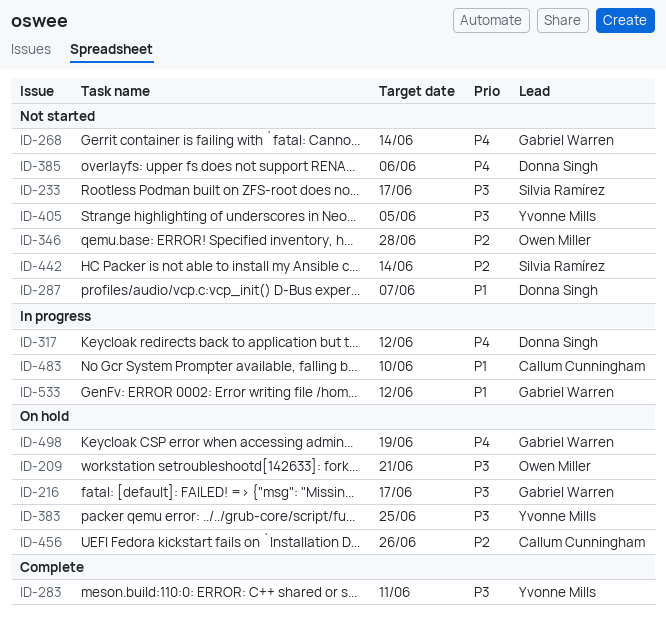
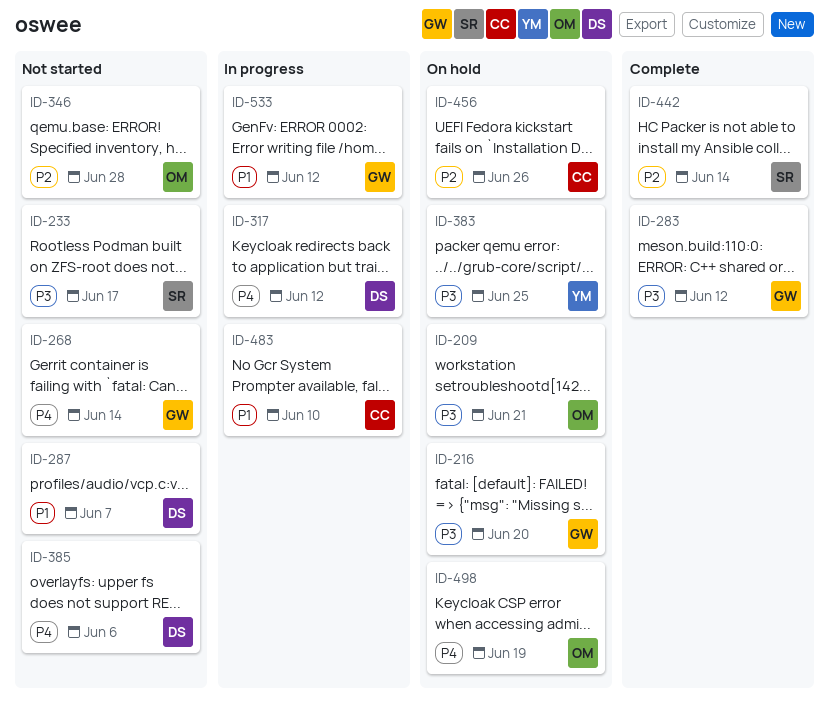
ID-216, due: Jun 17 -> Jun 20
ID-283, owner: Yvonne Mills -> Gabriel Warren
ID-283, due: Jun 11 -> Jun 12
ID-405: present -> none
ID-442, status: Not started -> Complete
ID-498, owner: Gabriel Warren -> Owen Miller

